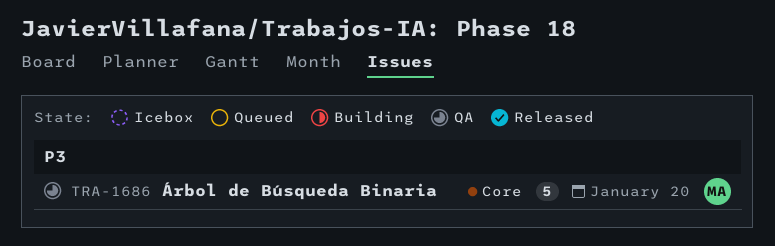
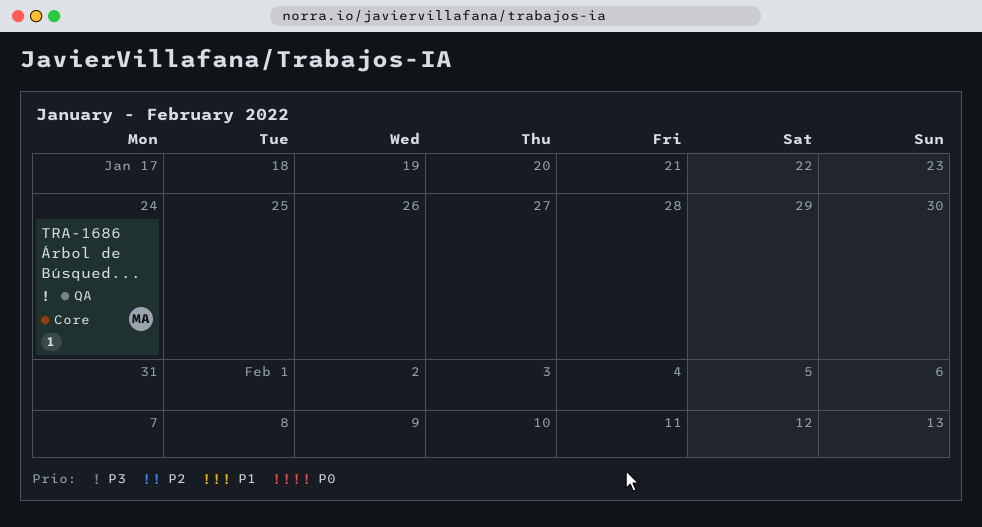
TRA-1686, estimate: 5 -> 1
TRA-1686, due: Jan 20 -> Jan 24

